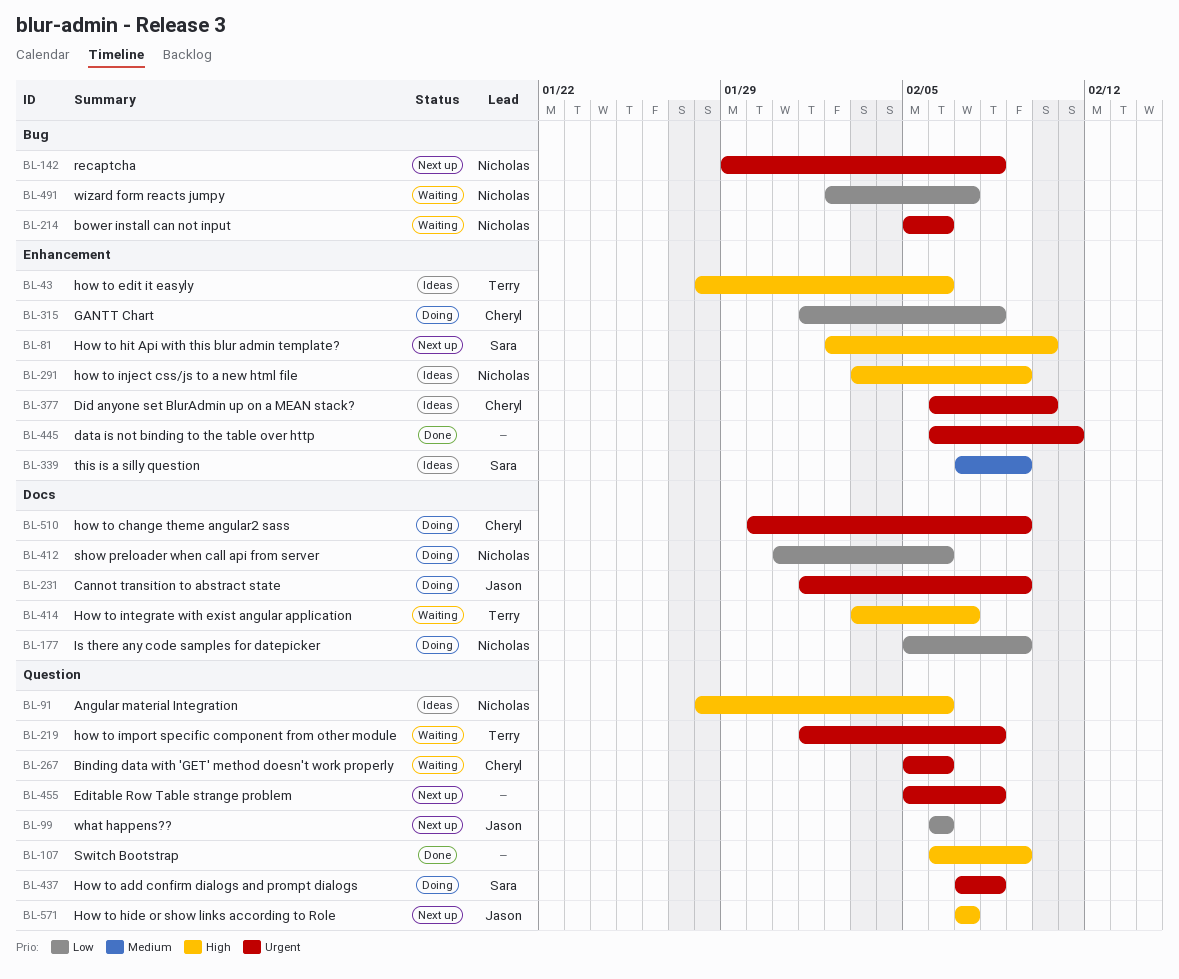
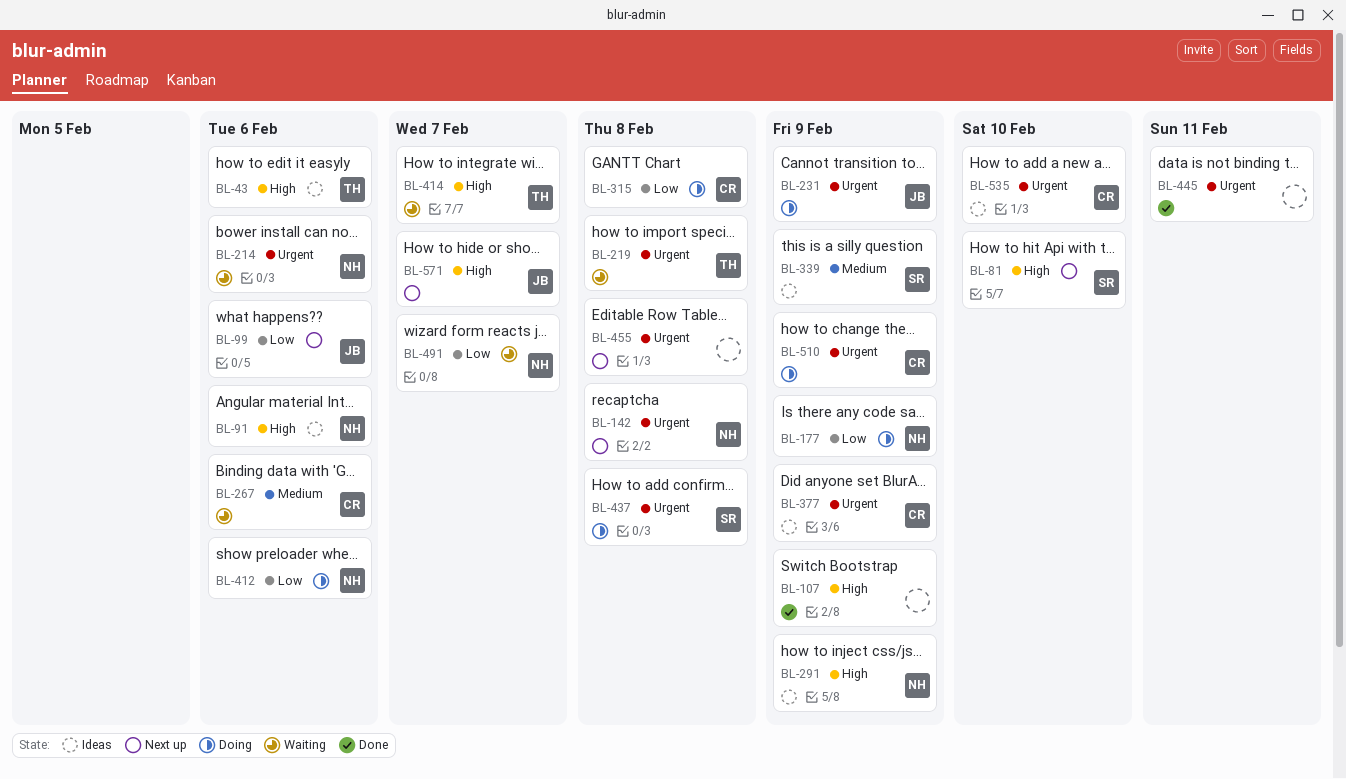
BL-267, priority: Urgent -> Medium
BL-377, due: Feb 10 -> Feb 9
BL-535: none -> present

